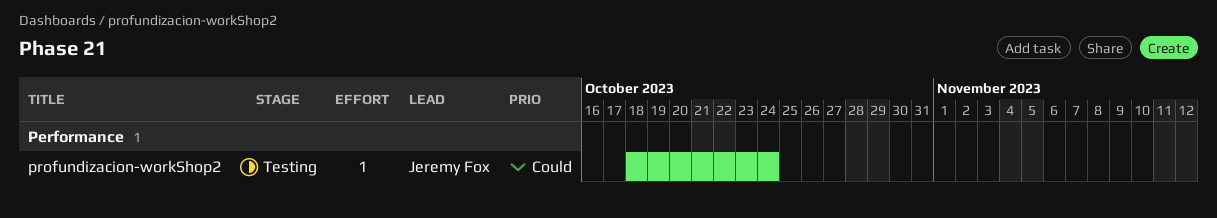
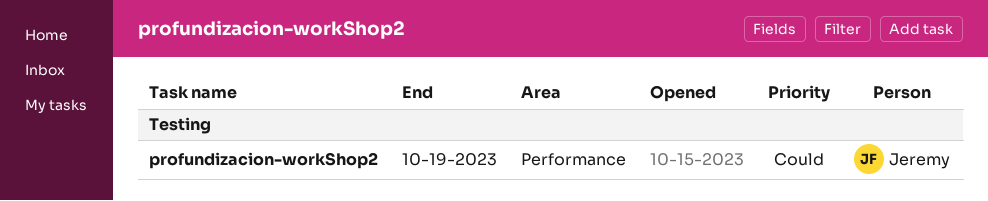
profundizacion-workShop2, due: Oct 24 -> Oct 19

